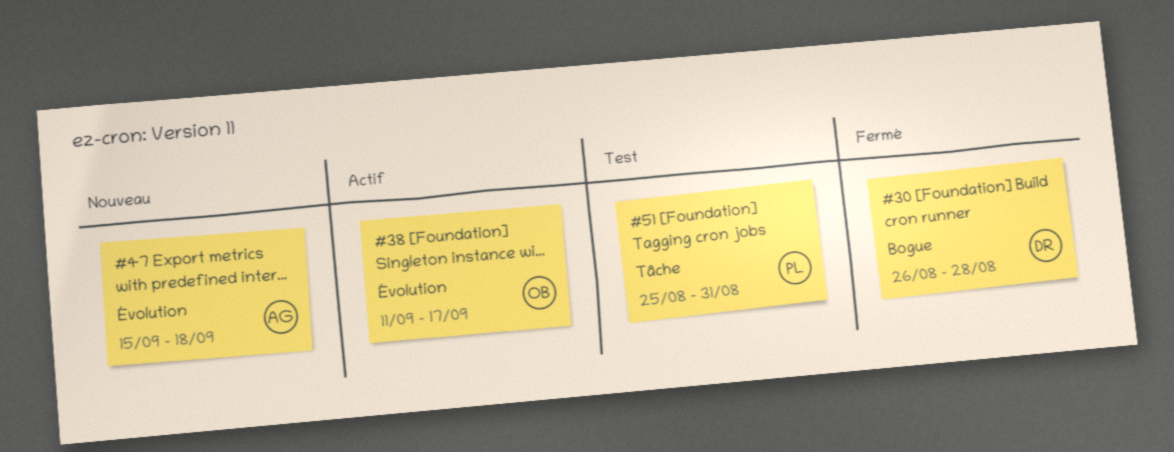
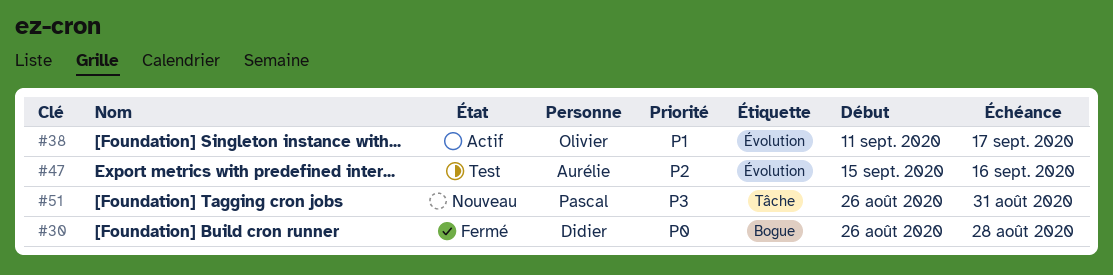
#47, status: Nouveau -> Test
#47, due: Sep 18 -> Sep 16
#51, status: Test -> Nouveau
#51, start: Aug 25 -> Aug 26

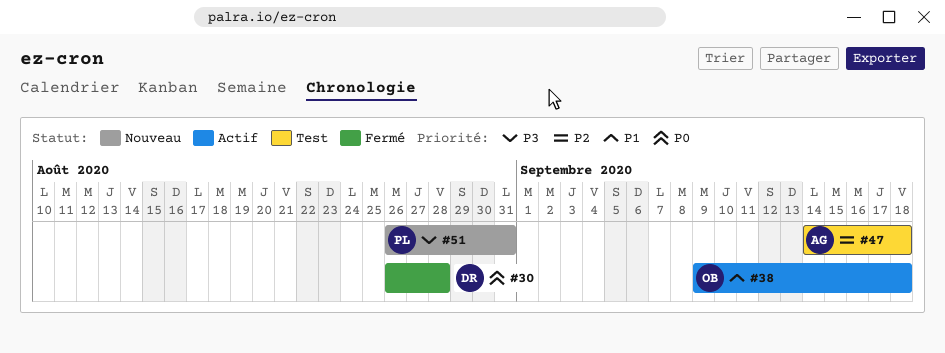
#38, start: Sep 11 -> Sep 9
#38, due: Sep 17 -> Sep 18
#47, start: Sep 15 -> Sep 14
#47, due: Sep 16 -> Sep 18

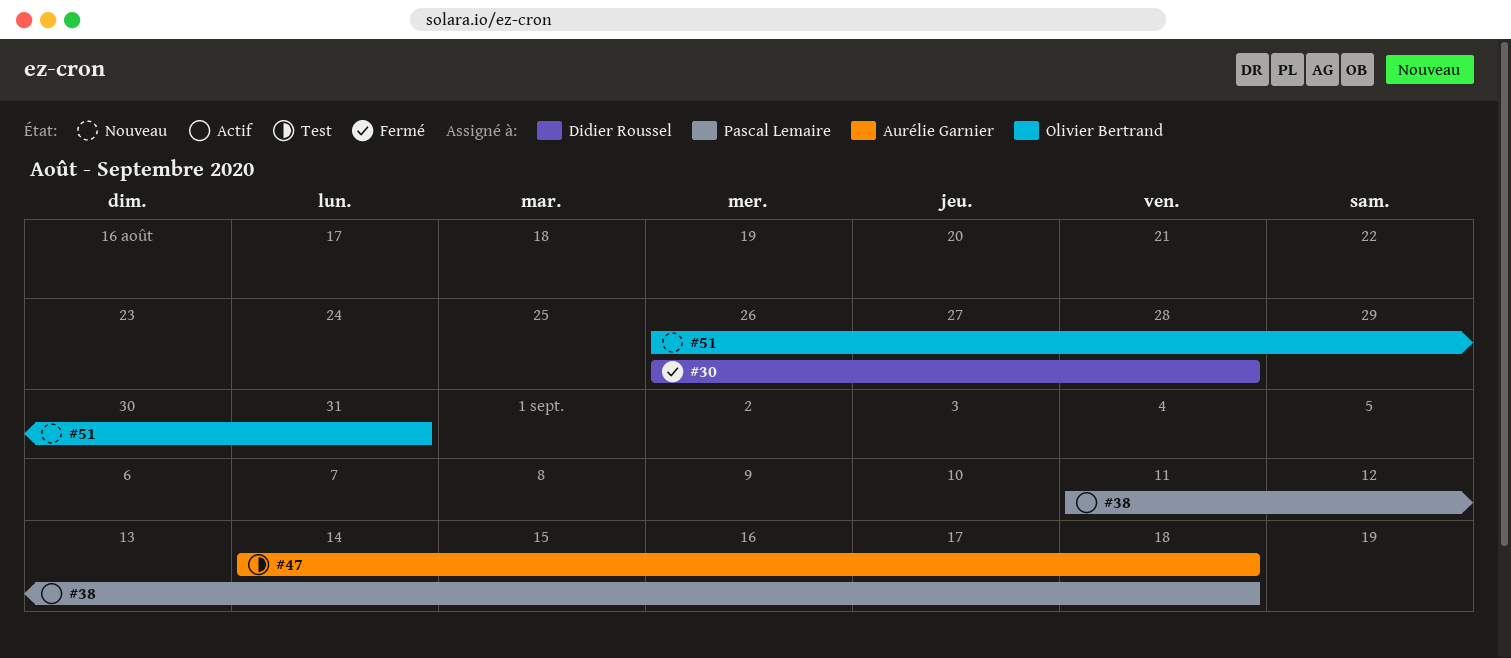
#38, owner: Olivier Bertrand -> Pascal Lemaire
#38, start: Sep 9 -> Sep 11
#51, owner: Pascal Lemaire -> Olivier Bertrand

